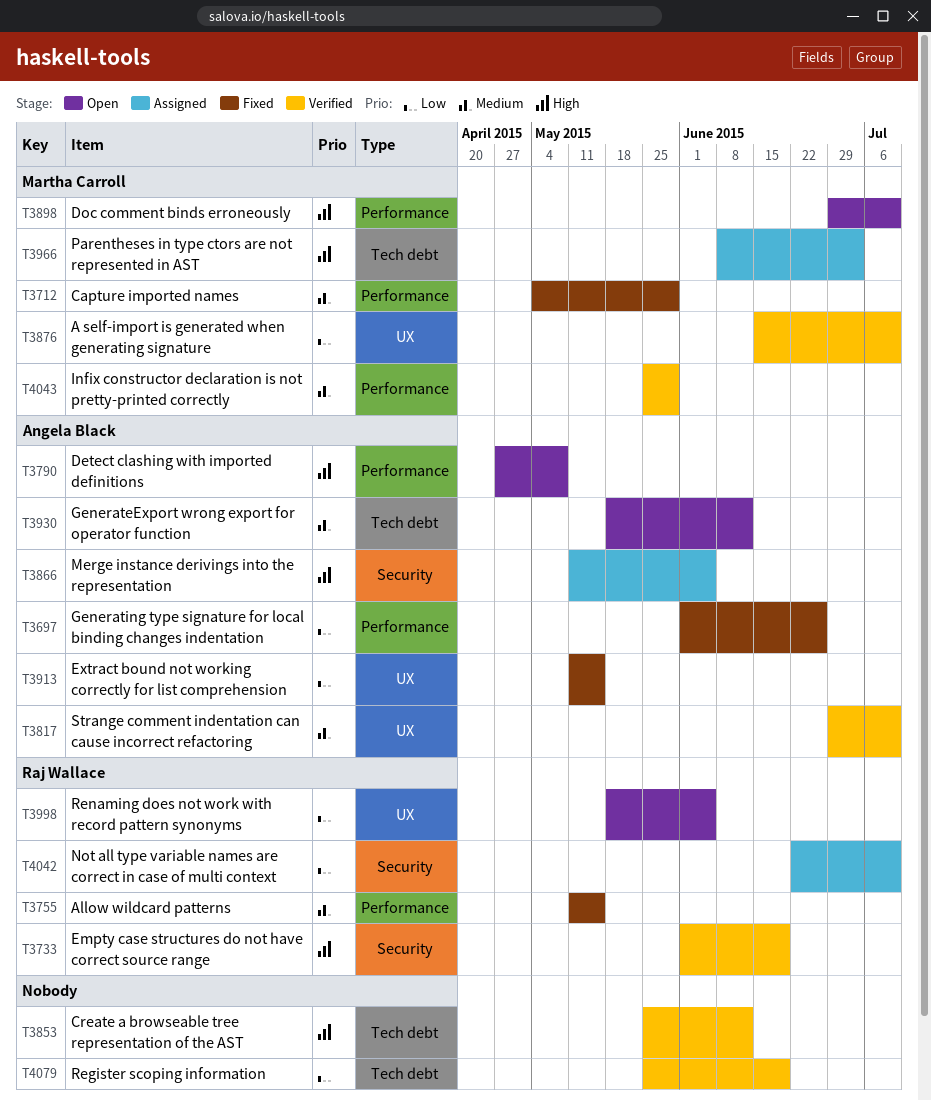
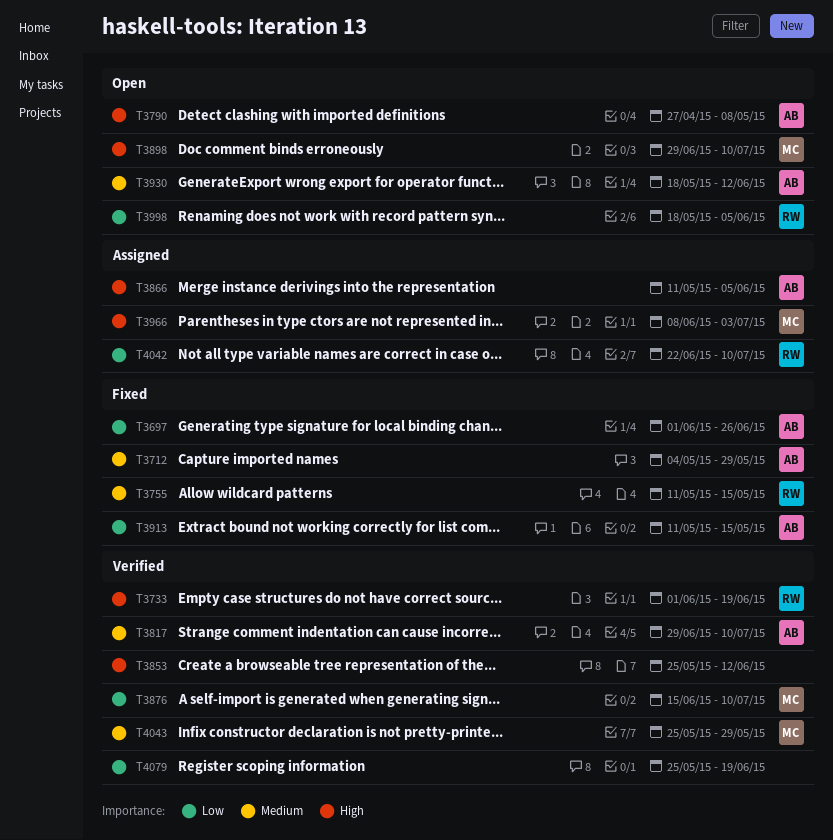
T3712, owner: Martha Carroll -> Angela Black

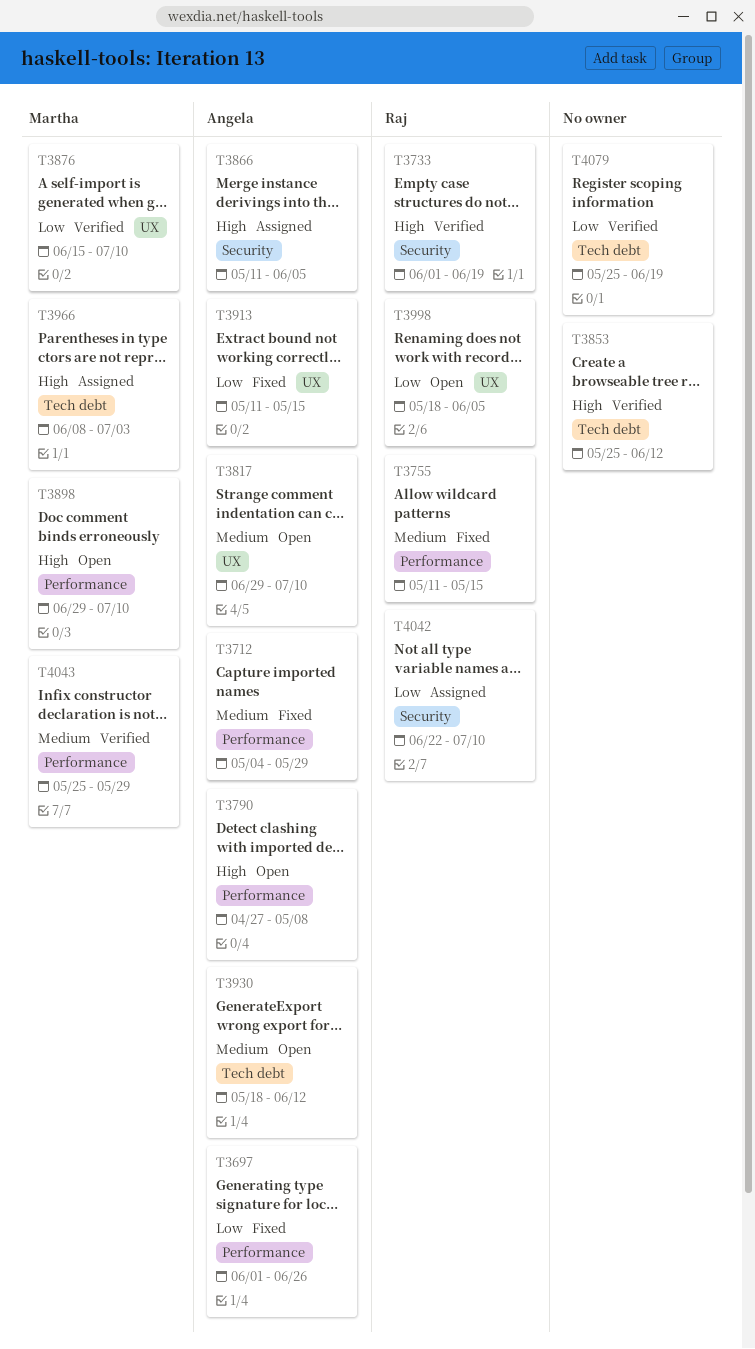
T3817, status: Verified -> Open

